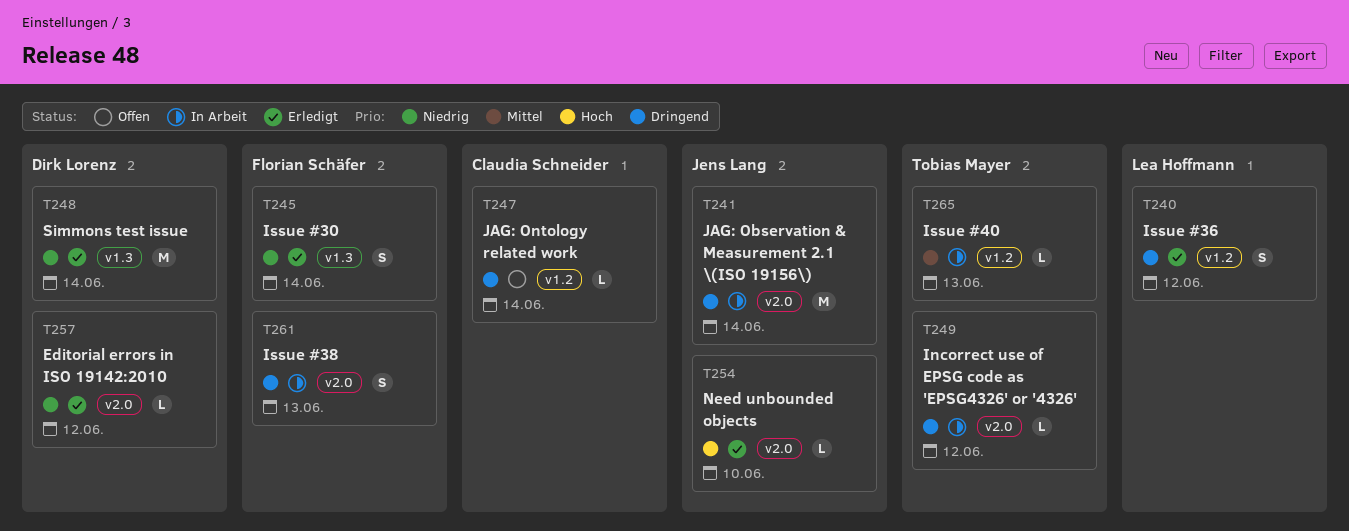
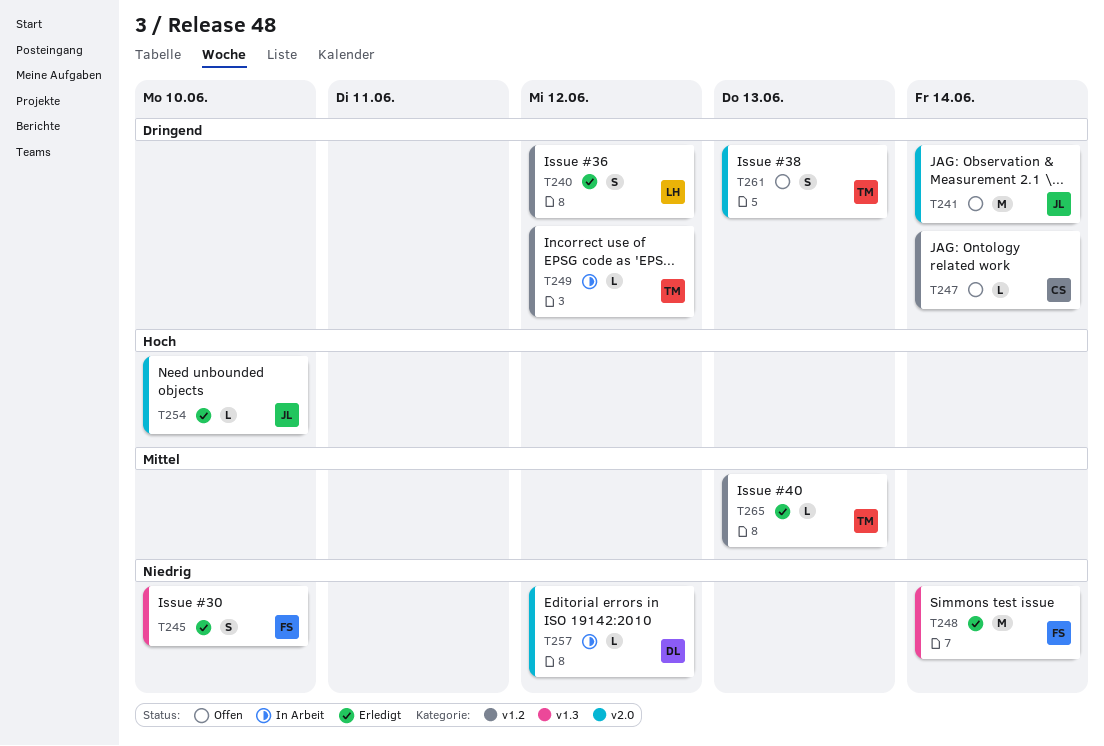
T241, status: In Arbeit -> Offen
T245, due: Jun 14 -> Jun 10
T248, owner: Dirk Lorenz -> Florian Schäfer
T249, label: v2.0 -> v1.2
T257, status: Erledigt -> In Arbeit
T261, status: In Arbeit -> Offen
T261, owner: Florian Schäfer -> Tobias Mayer
T265, status: In Arbeit -> Erledigt

